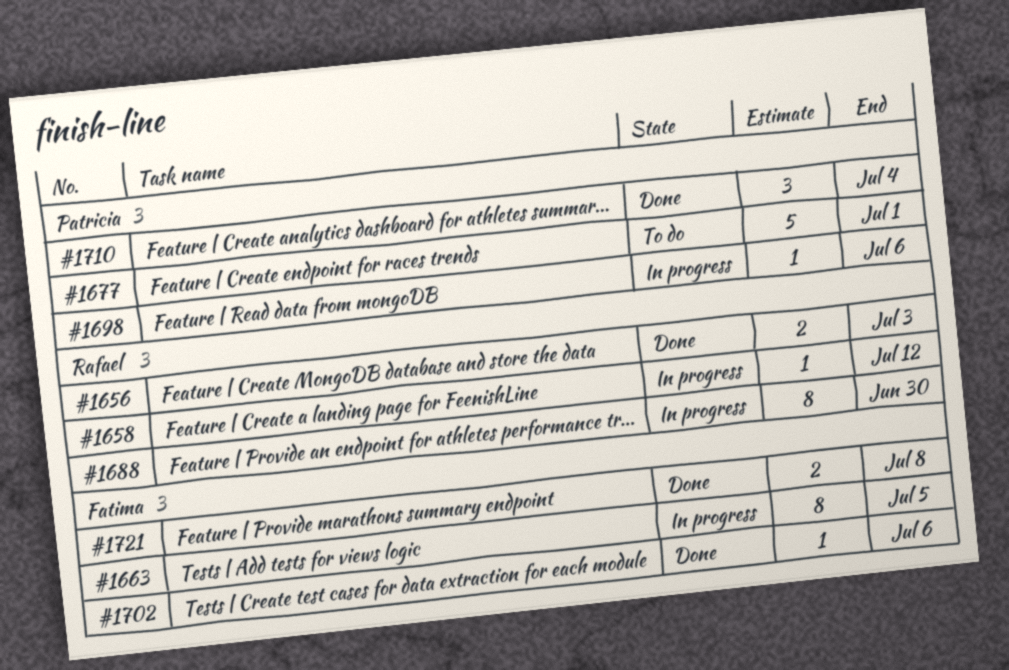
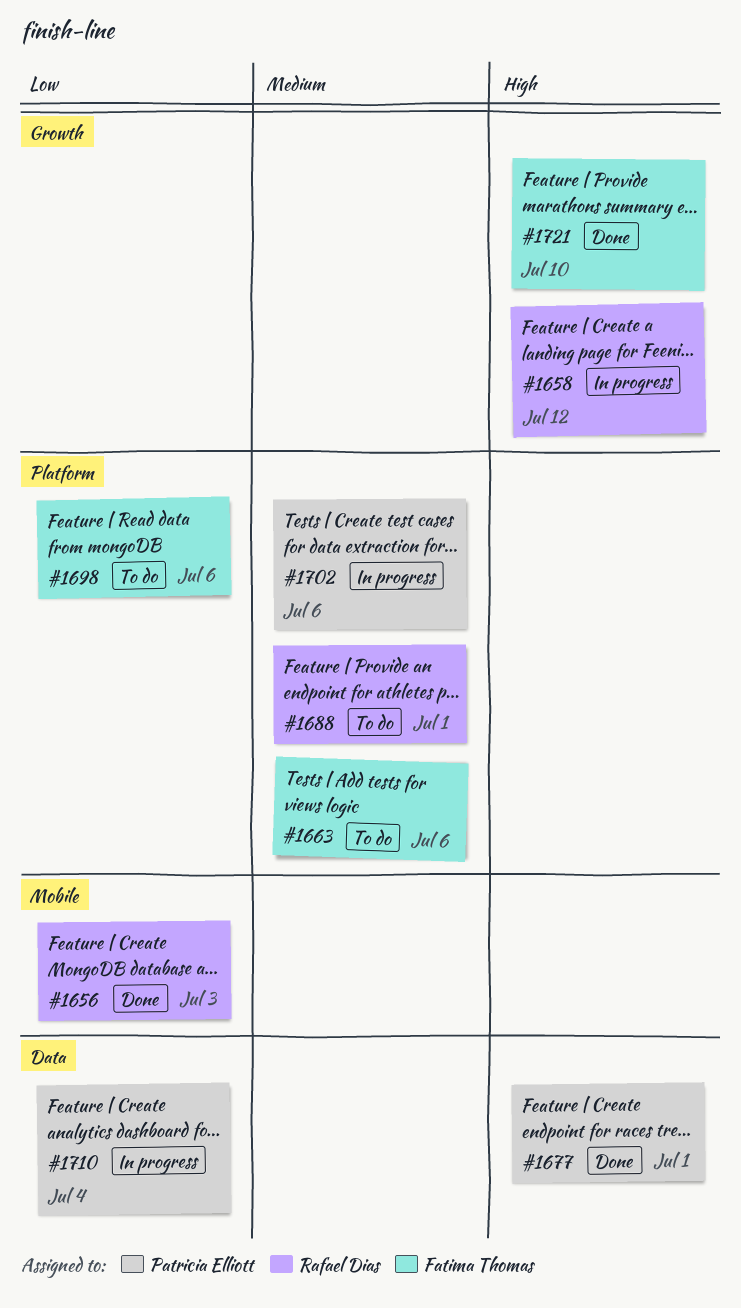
#1663, status: In progress -> To do
#1663, due: Jul 5 -> Jul 6
#1677, status: To do -> Done
#1688, status: In progress -> To do
#1688, due: Jun 30 -> Jul 1
#1698, status: In progress -> To do
#1698, owner: Patricia Elliott -> Fatima Thomas
#1702, status: Done -> In progress
#1702, owner: Fatima Thomas -> Patricia Elliott
#1710, status: Done -> In progress
#1721, due: Jul 8 -> Jul 10

